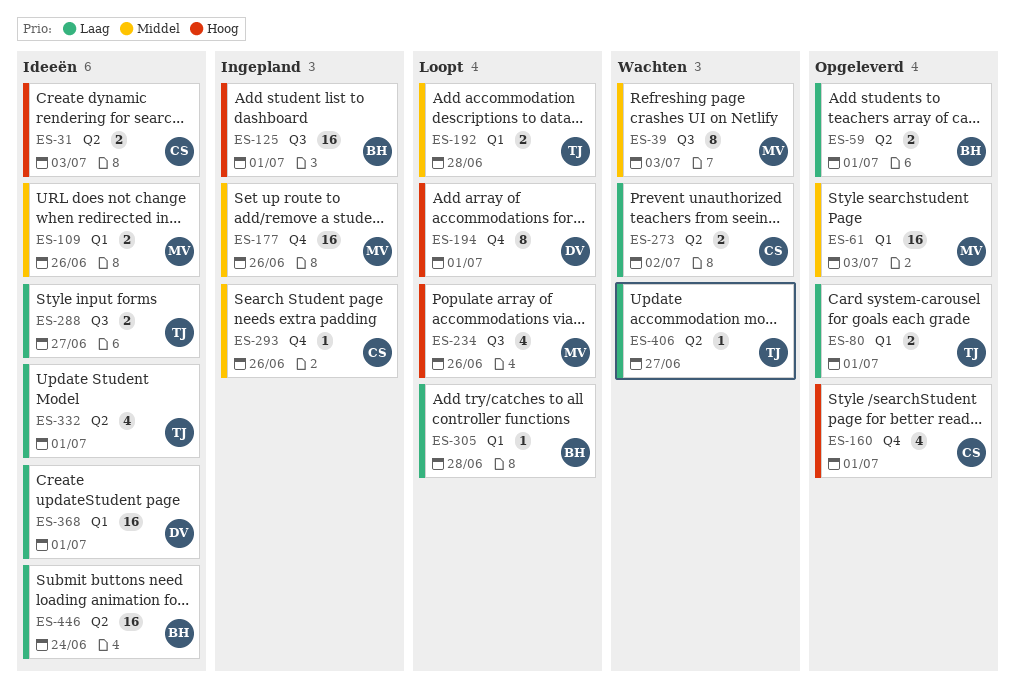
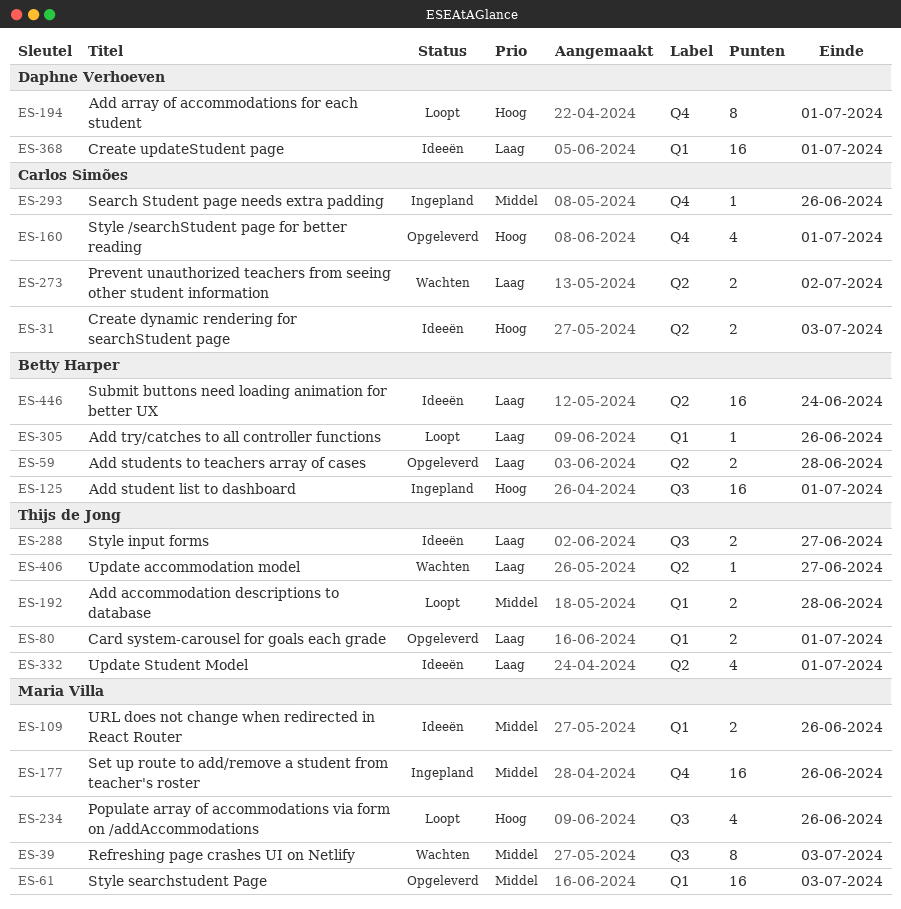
ES-59, due: Jul 1 -> Jun 28
ES-305, due: Jun 28 -> Jun 26

